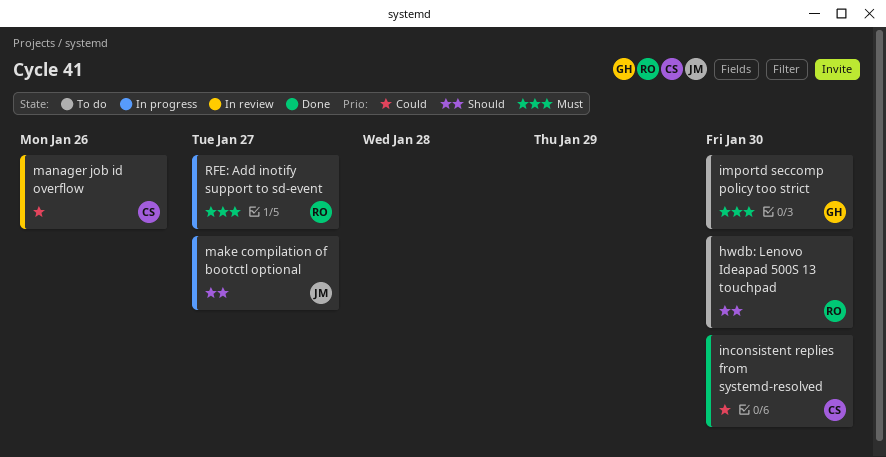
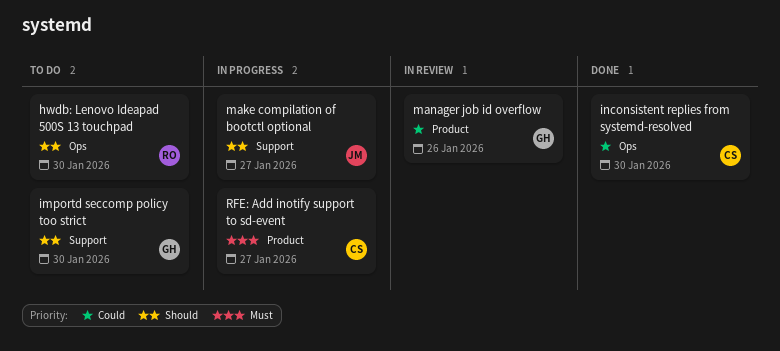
importd seccomp policy too strict, priority: Must -> Should
manager job id overflow, owner: CS -> GH
RFE: Add inotify support to sd-event, owner: RO -> CS

